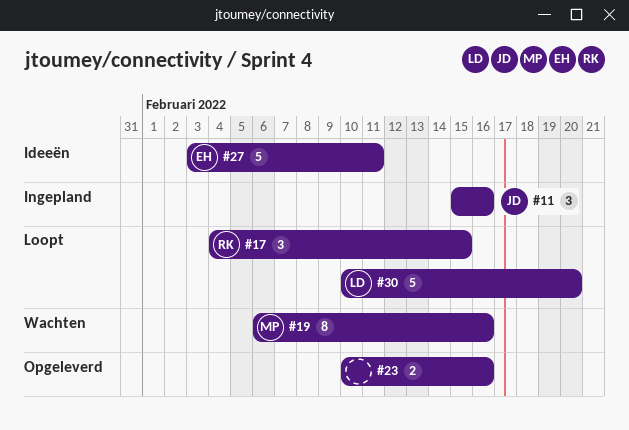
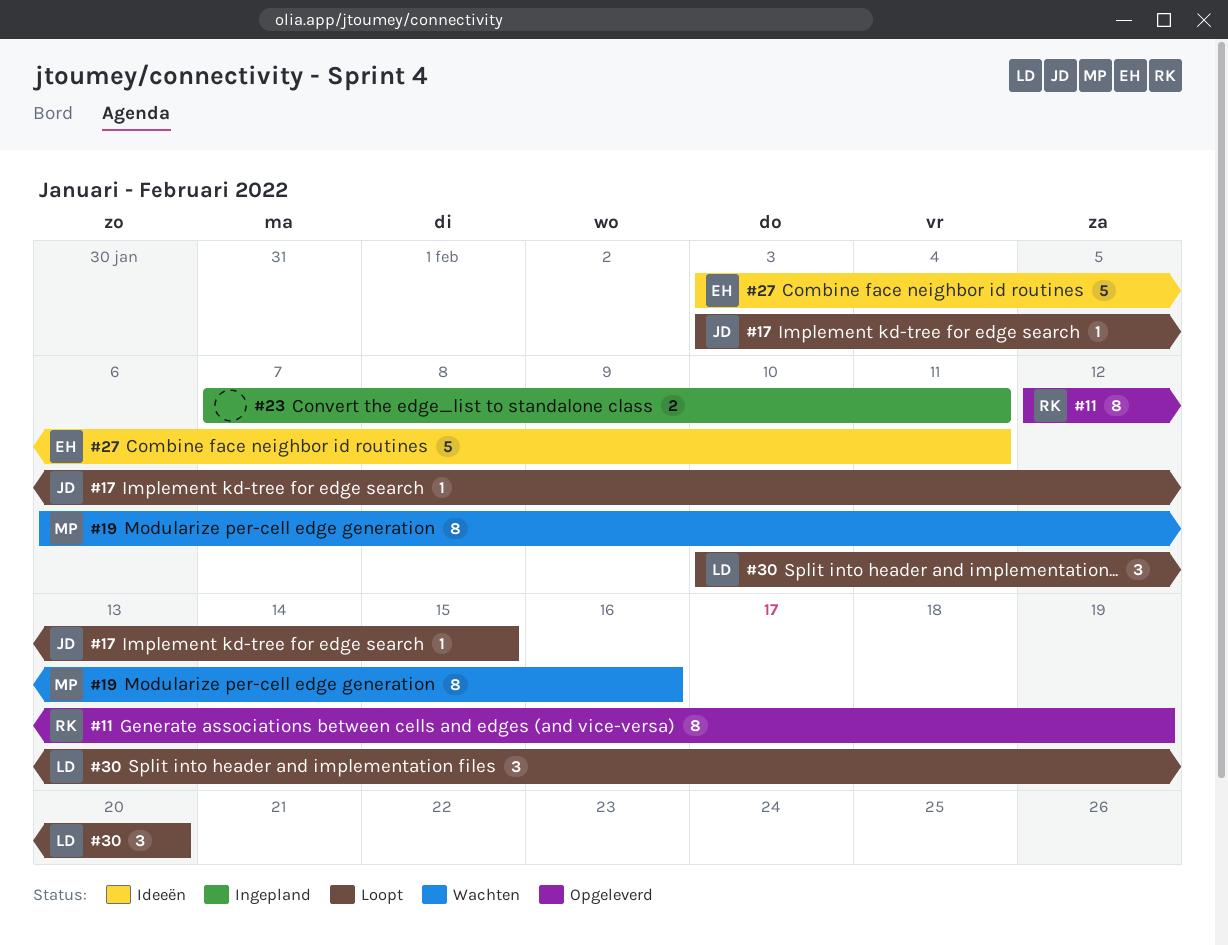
#11, status: Ingepland -> Opgeleverd
#11, owner: JD -> RK
#11, estimate: 3 -> 8
#11, start: Feb 15 -> Feb 12
#11, due: Feb 16 -> Feb 19
#17, owner: RK -> JD
#17, estimate: 3 -> 1
#17, start: Feb 4 -> Feb 3
#23, status: Opgeleverd -> Ingepland
#23, start: Feb 10 -> Feb 7
#23, due: Feb 16 -> Feb 11
#30, estimate: 5 -> 3

